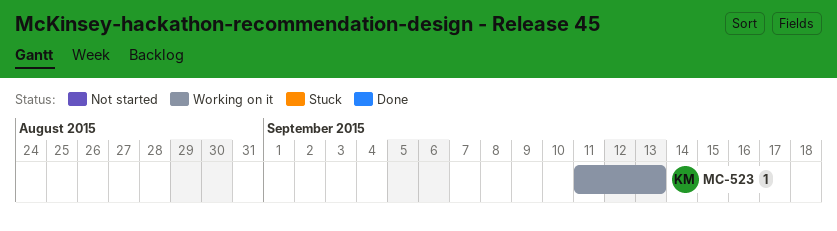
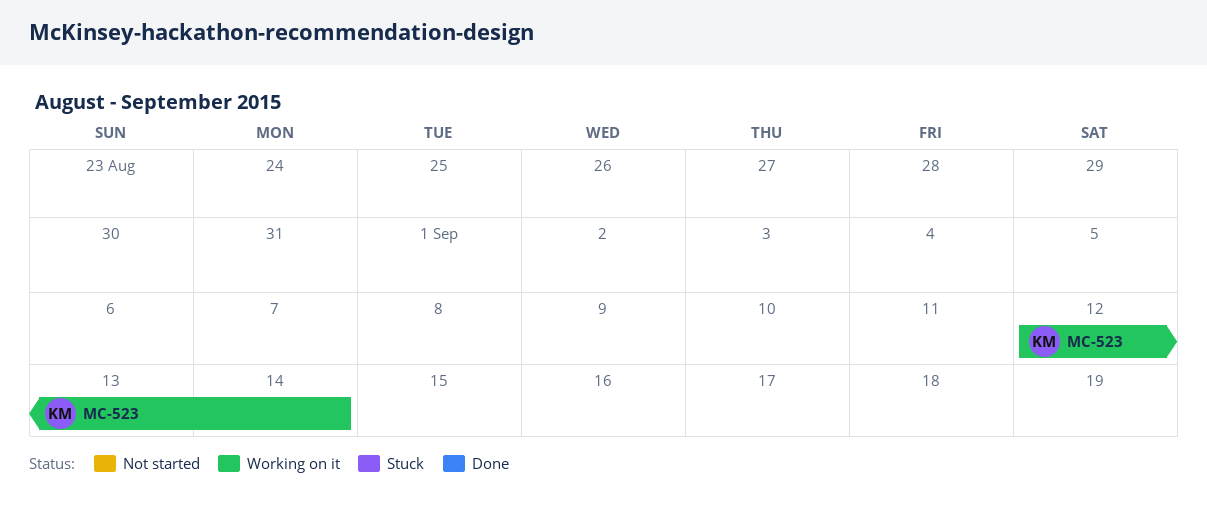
MC-523, start: Sep 11 -> Sep 12
MC-523, due: Sep 13 -> Sep 14

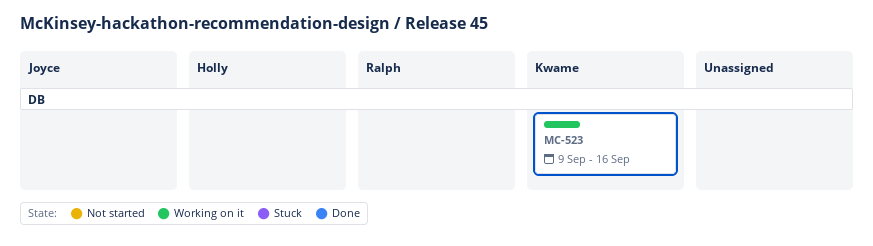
MC-523, start: Sep 12 -> Sep 9
MC-523, due: Sep 14 -> Sep 16

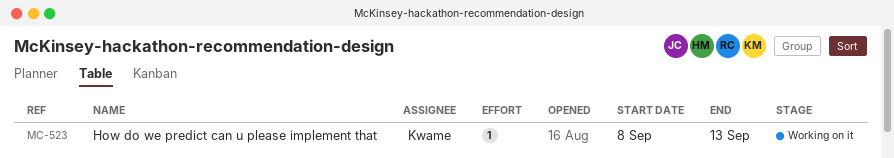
MC-523, start: Sep 9 -> Sep 8
MC-523, due: Sep 16 -> Sep 13

